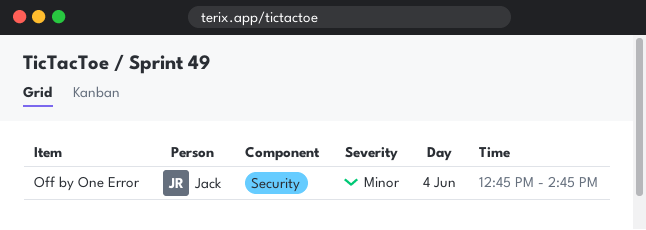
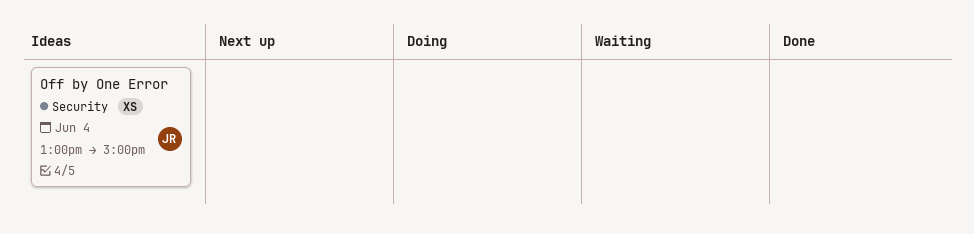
Off by One Error, begins: 12:45 -> 13:00
Off by One Error, ends: 14:45 -> 15:00

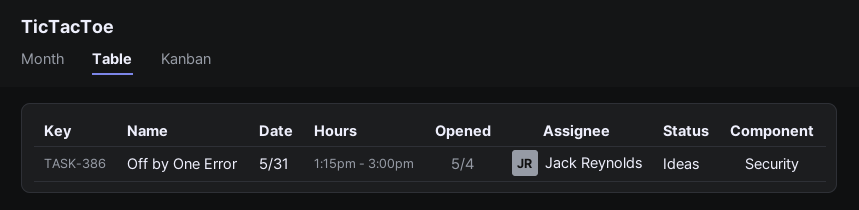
Off by One Error, day: Jun 4 -> May 31
Off by One Error, begins: 13:00 -> 13:15

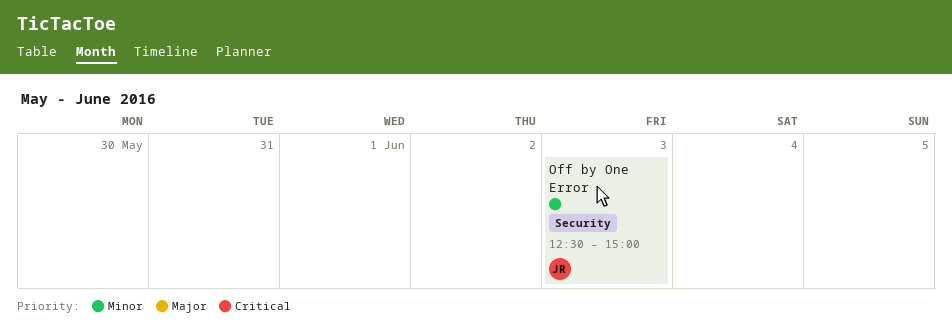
Off by One Error, day: May 31 -> Jun 3
Off by One Error, begins: 13:15 -> 12:30

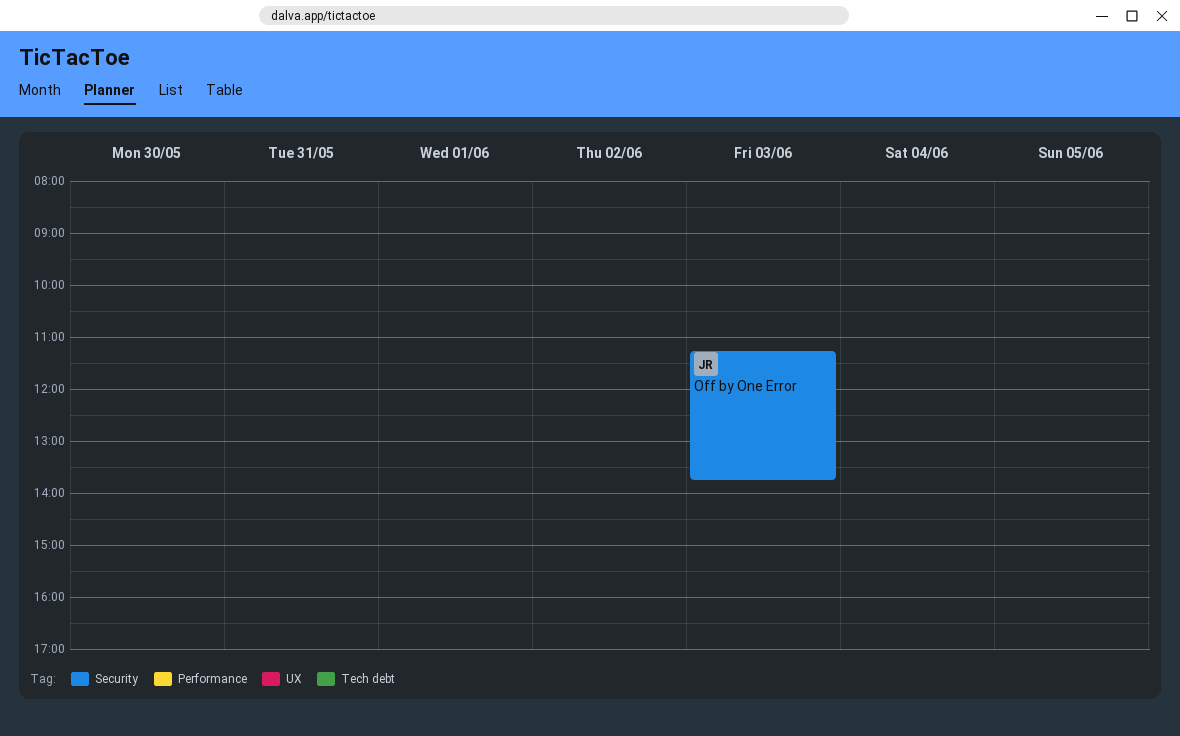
Off by One Error, begins: 12:30 -> 11:15
Off by One Error, ends: 15:00 -> 13:45

